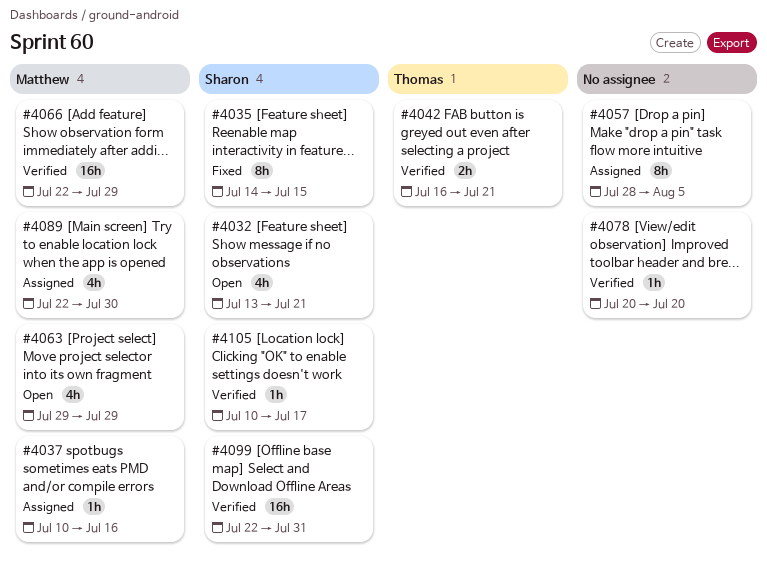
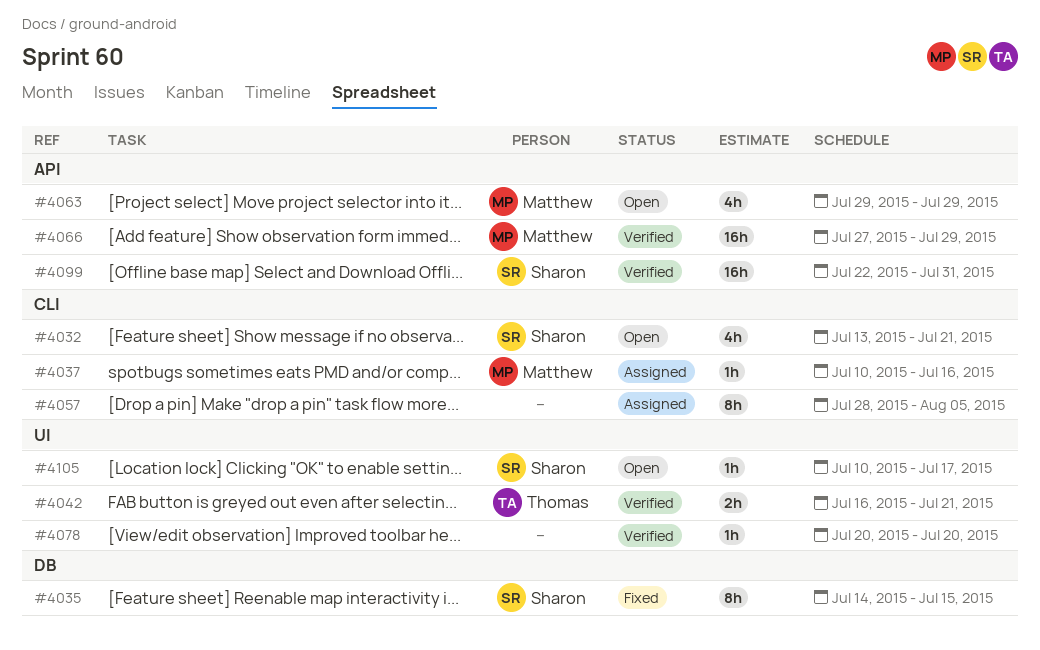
#4066, start: Jul 22 -> Jul 27
#4089: present -> none
#4105, status: Verified -> Open

